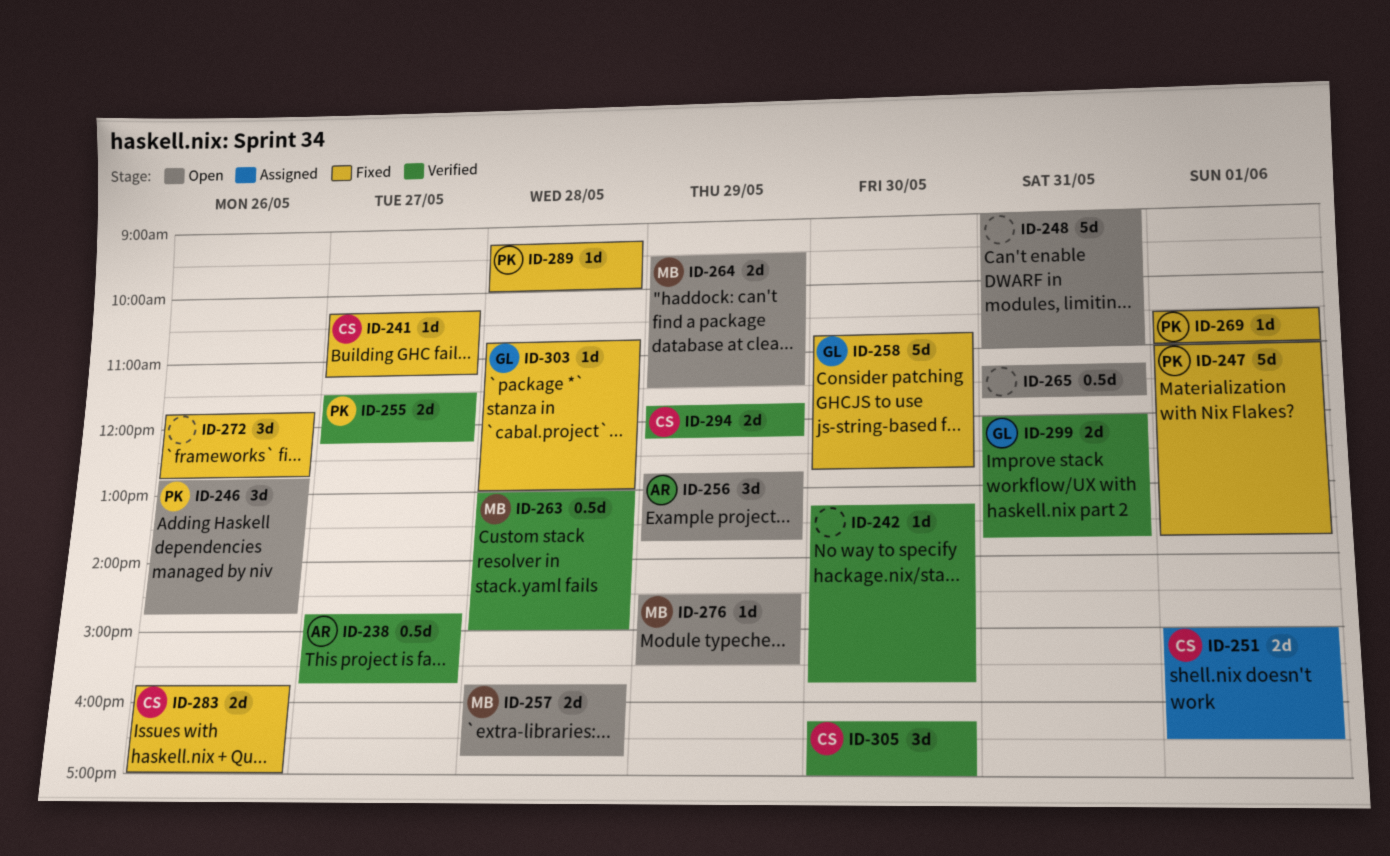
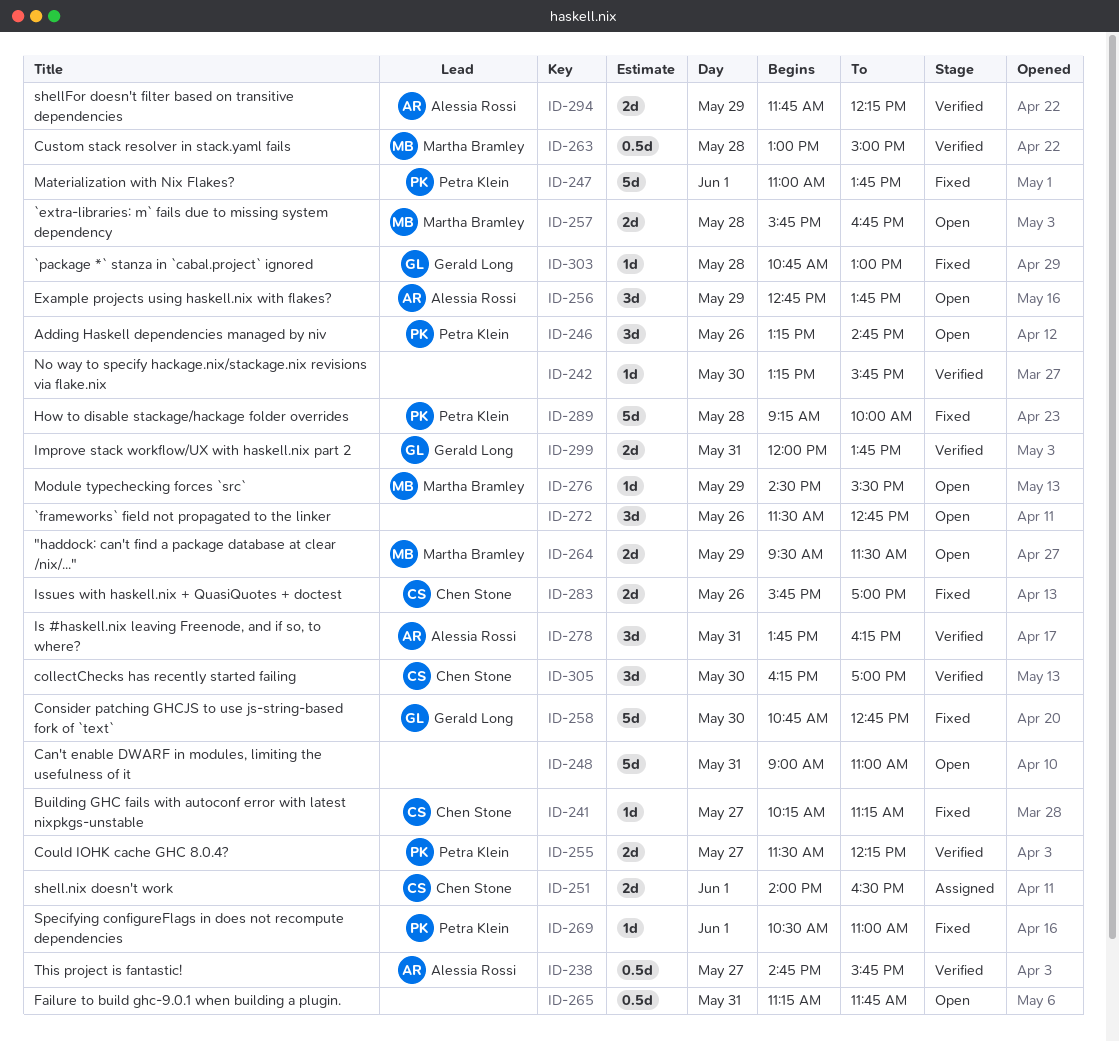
ID-246, begins: 12:45 -> 13:15
ID-251, begins: 15:00 -> 14:00
ID-272, status: Fixed -> Open
ID-272, begins: 11:45 -> 11:30
ID-278: none -> present
ID-289, estimate: 1d -> 5d
ID-294, owner: Chen Stone -> Alessia Rossi

